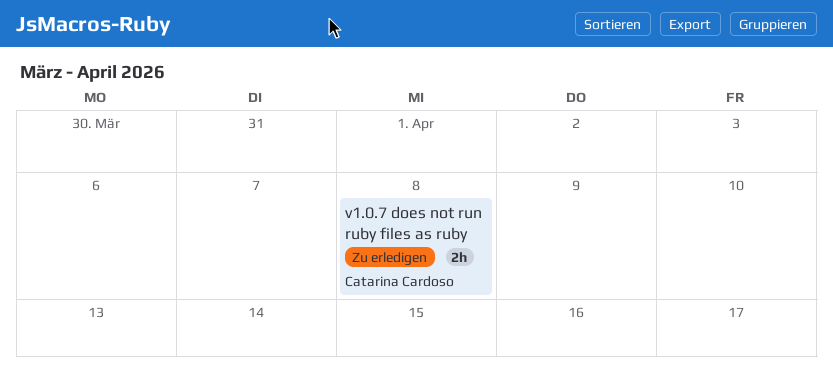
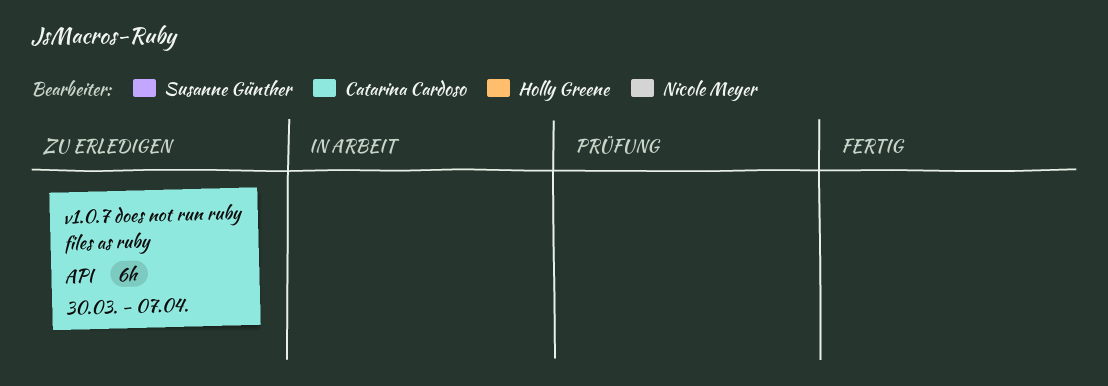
v1.0.7 does not run ruby files as ruby, estimate: 2h -> 6h
v1.0.7 does not run ruby files as ruby, due: Apr 8 -> Apr 7

